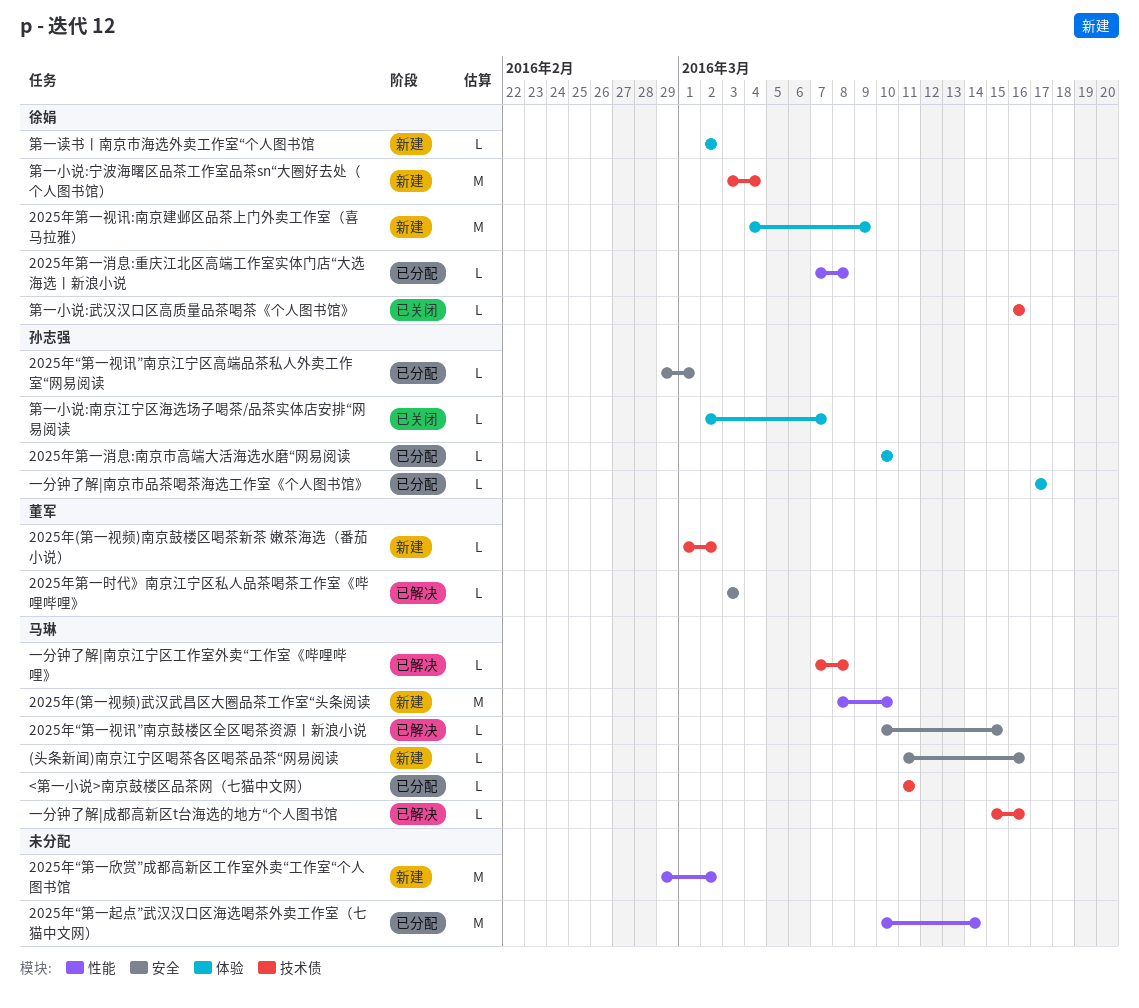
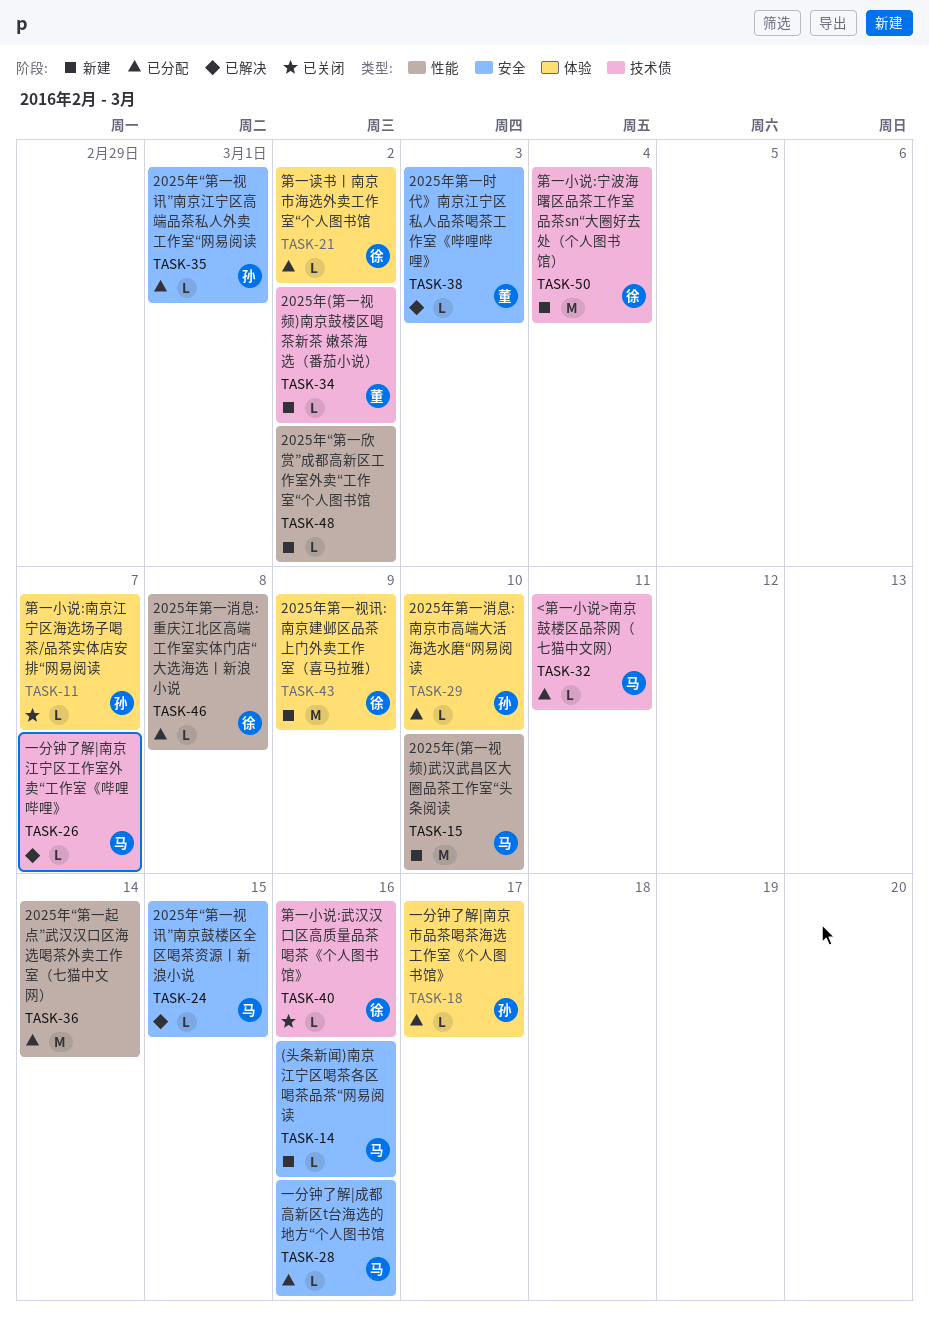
2025年“第一欣赏”成都高新区工作室外卖“工作室“个人图书馆, estimate: M -> L
一分钟了解|南京江宁区工作室外卖“工作室《哔哩哔哩》, due: Mar 8 -> Mar 7
一分钟了解|成都高新区t台海选的地方“个人图书馆, status: 已解决 -> 已分配
一分钟了解|成都高新区t台海选的地方“个人图书馆, label: 技术债 -> 安全
第一读书丨南京市海选外卖工作室“个人图书馆, status: 新建 -> 已分配

